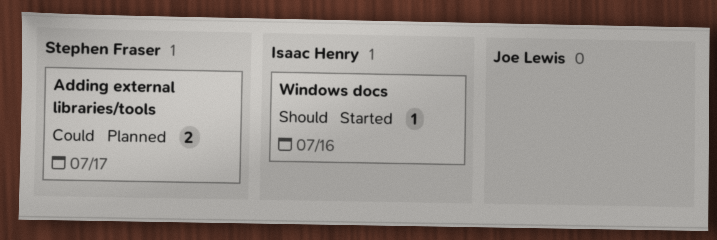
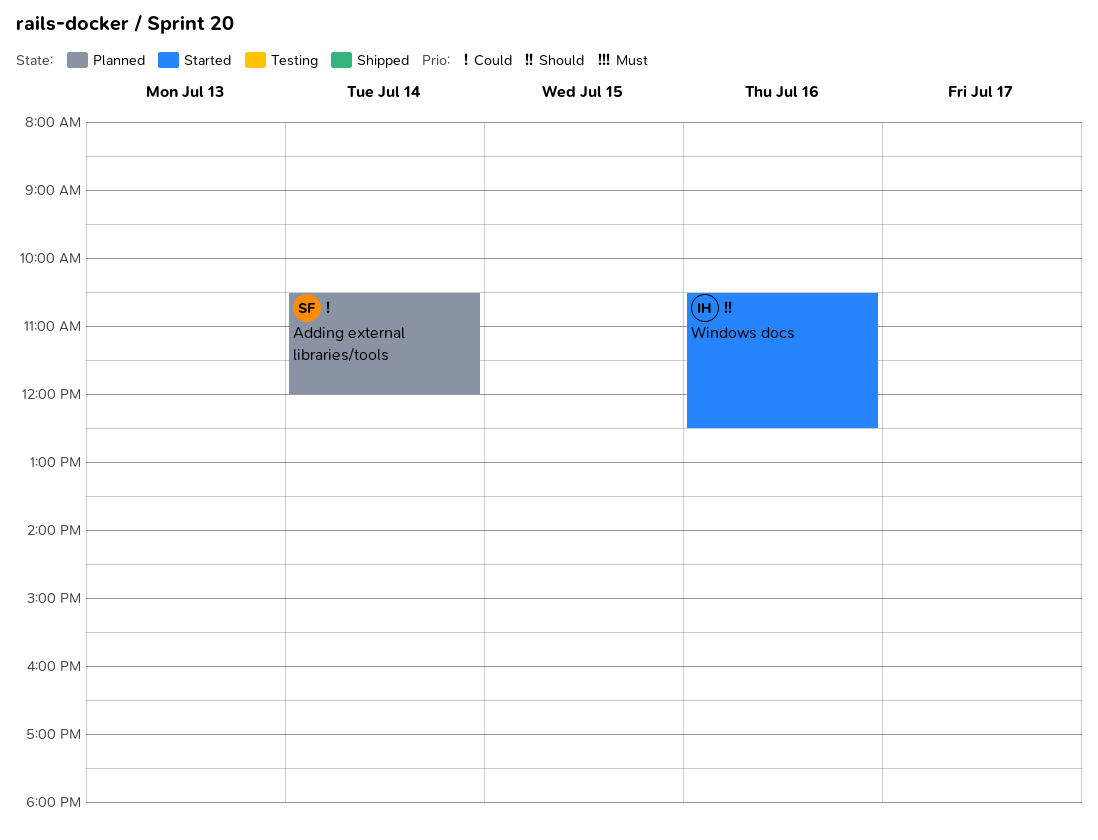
Adding external libraries/tools, day: Jul 17 -> Jul 14

